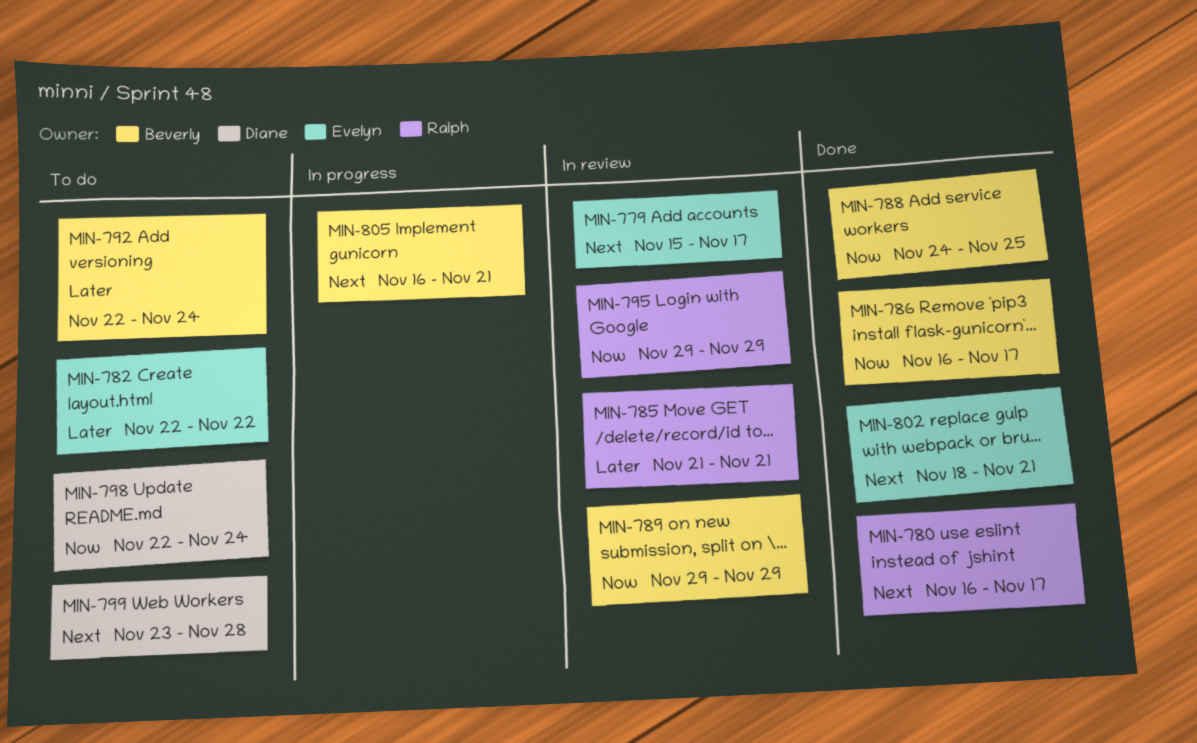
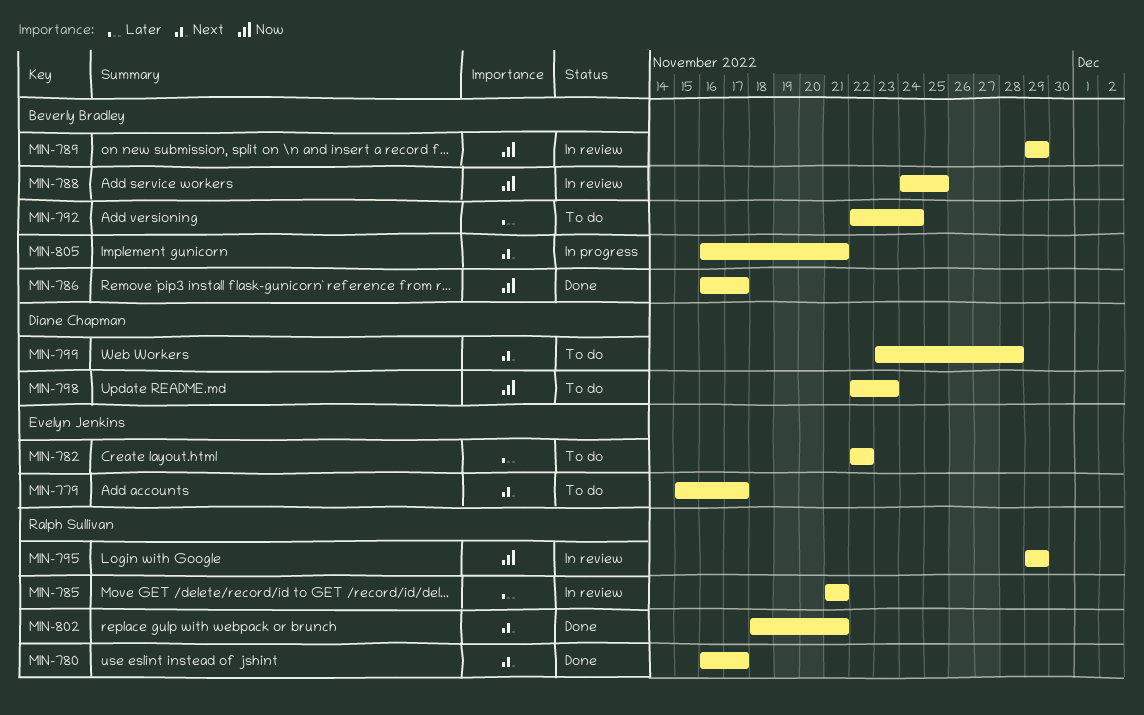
MIN-779, status: In review -> To do
MIN-788, status: Done -> In review
MIN-798, due: Nov 24 -> Nov 23
MIN-802, owner: Evelyn Jenkins -> Ralph Sullivan

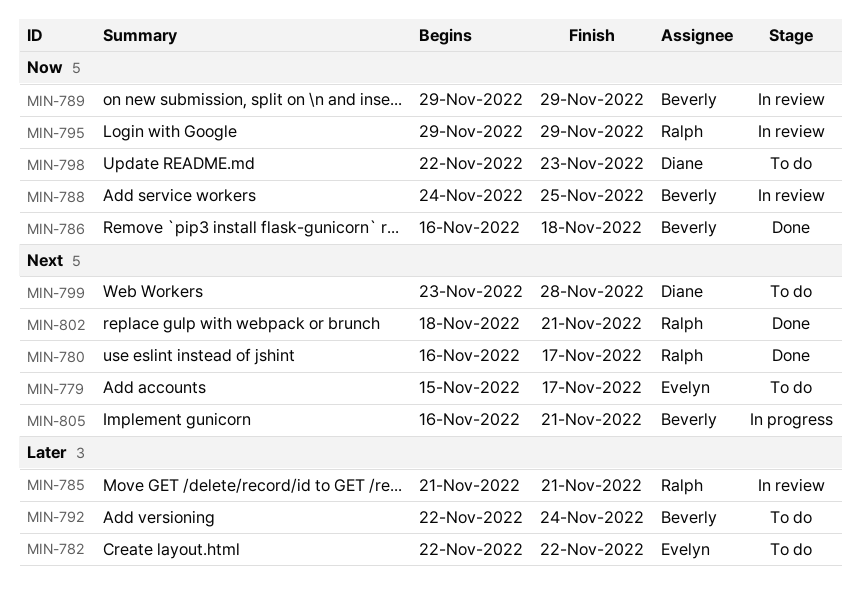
MIN-786, due: Nov 17 -> Nov 18

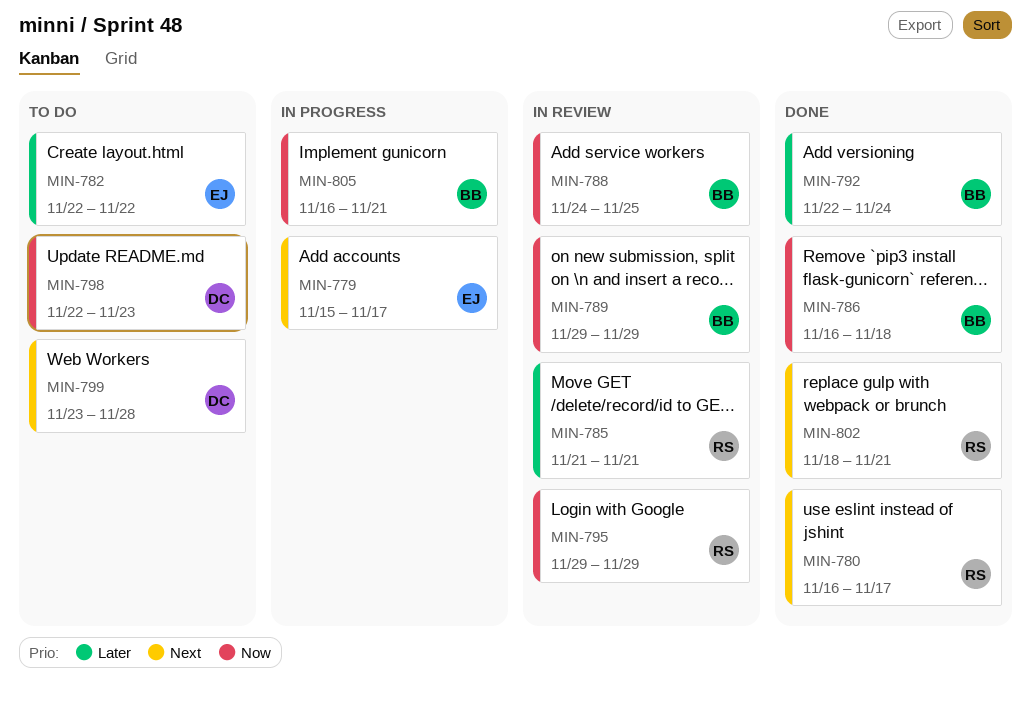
MIN-779, status: To do -> In progress
MIN-792, status: To do -> Done
MIN-805, priority: Next -> Now

